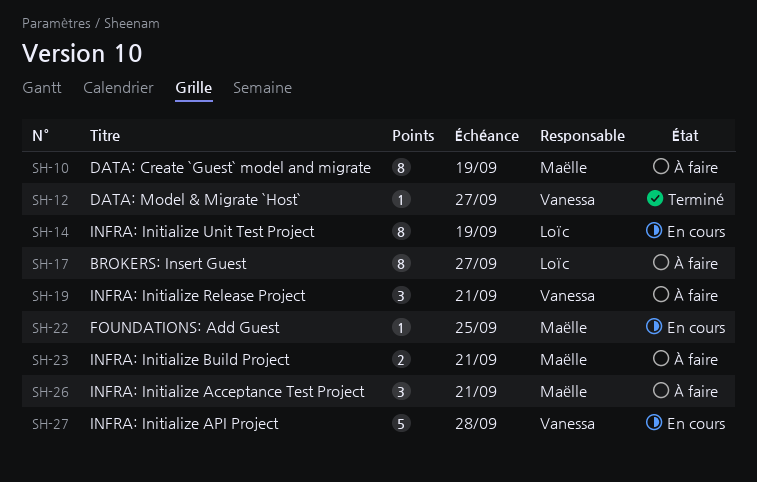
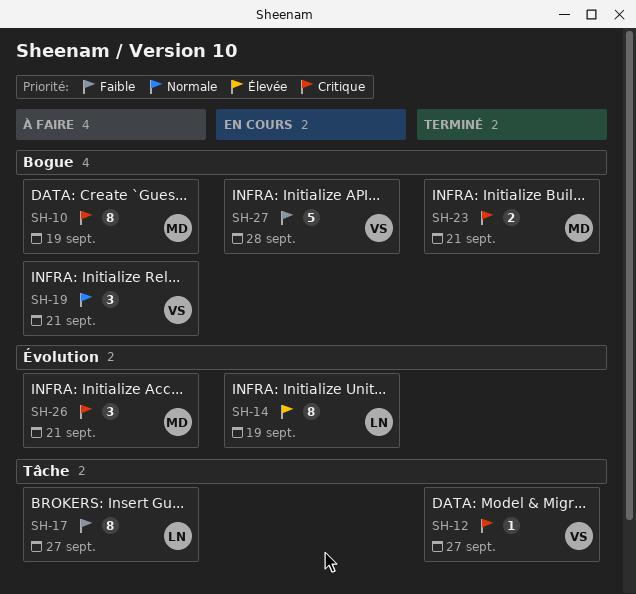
SH-22: present -> none
SH-23, status: À faire -> Terminé

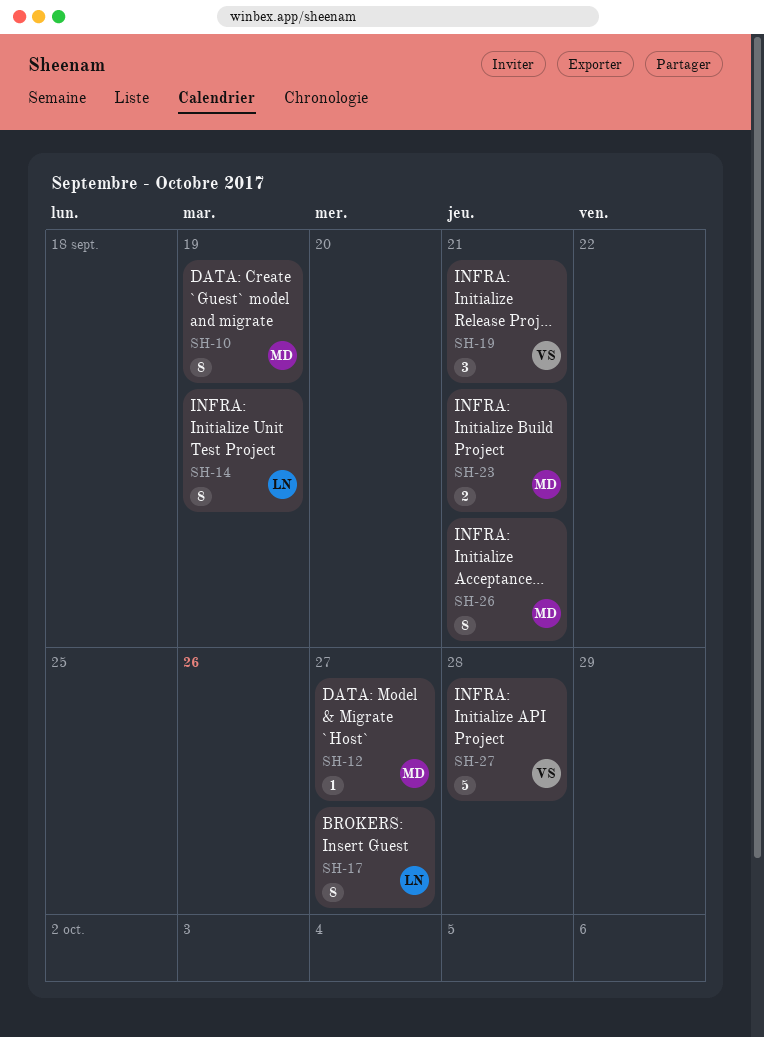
SH-12, owner: VS -> MD
SH-26, estimate: 3 -> 8

